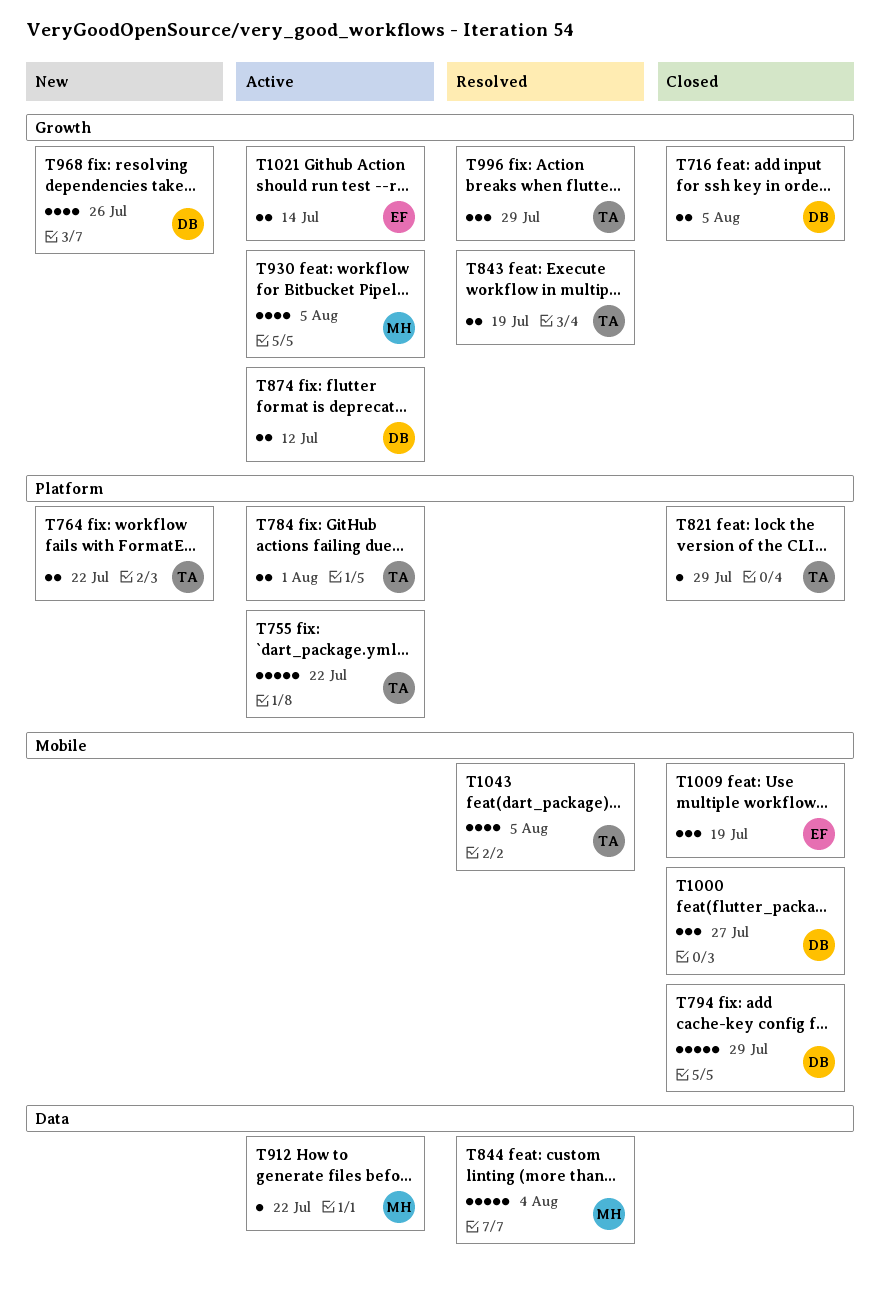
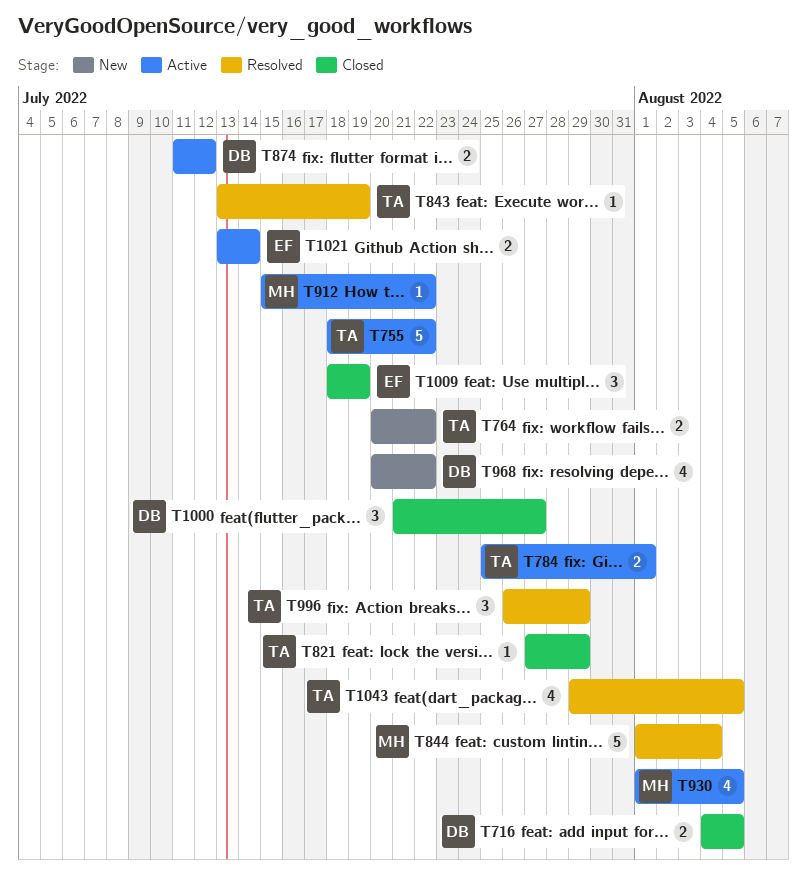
T794: present -> none
T843, estimate: 2 -> 1
T968, due: Jul 26 -> Jul 22

